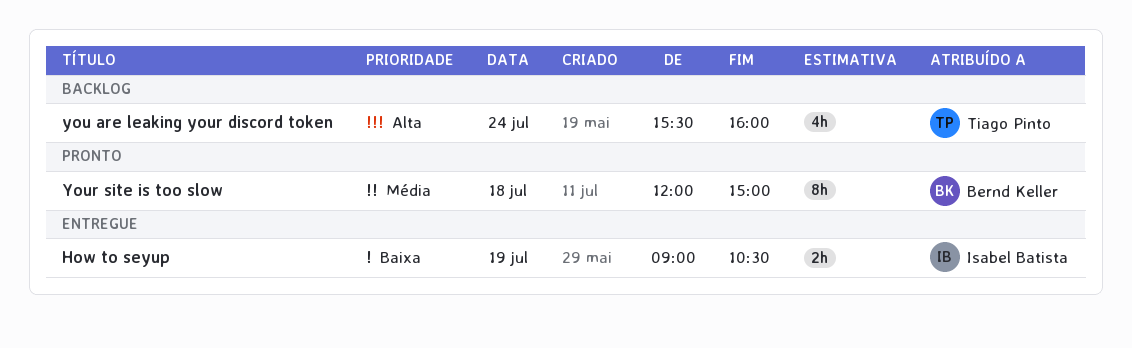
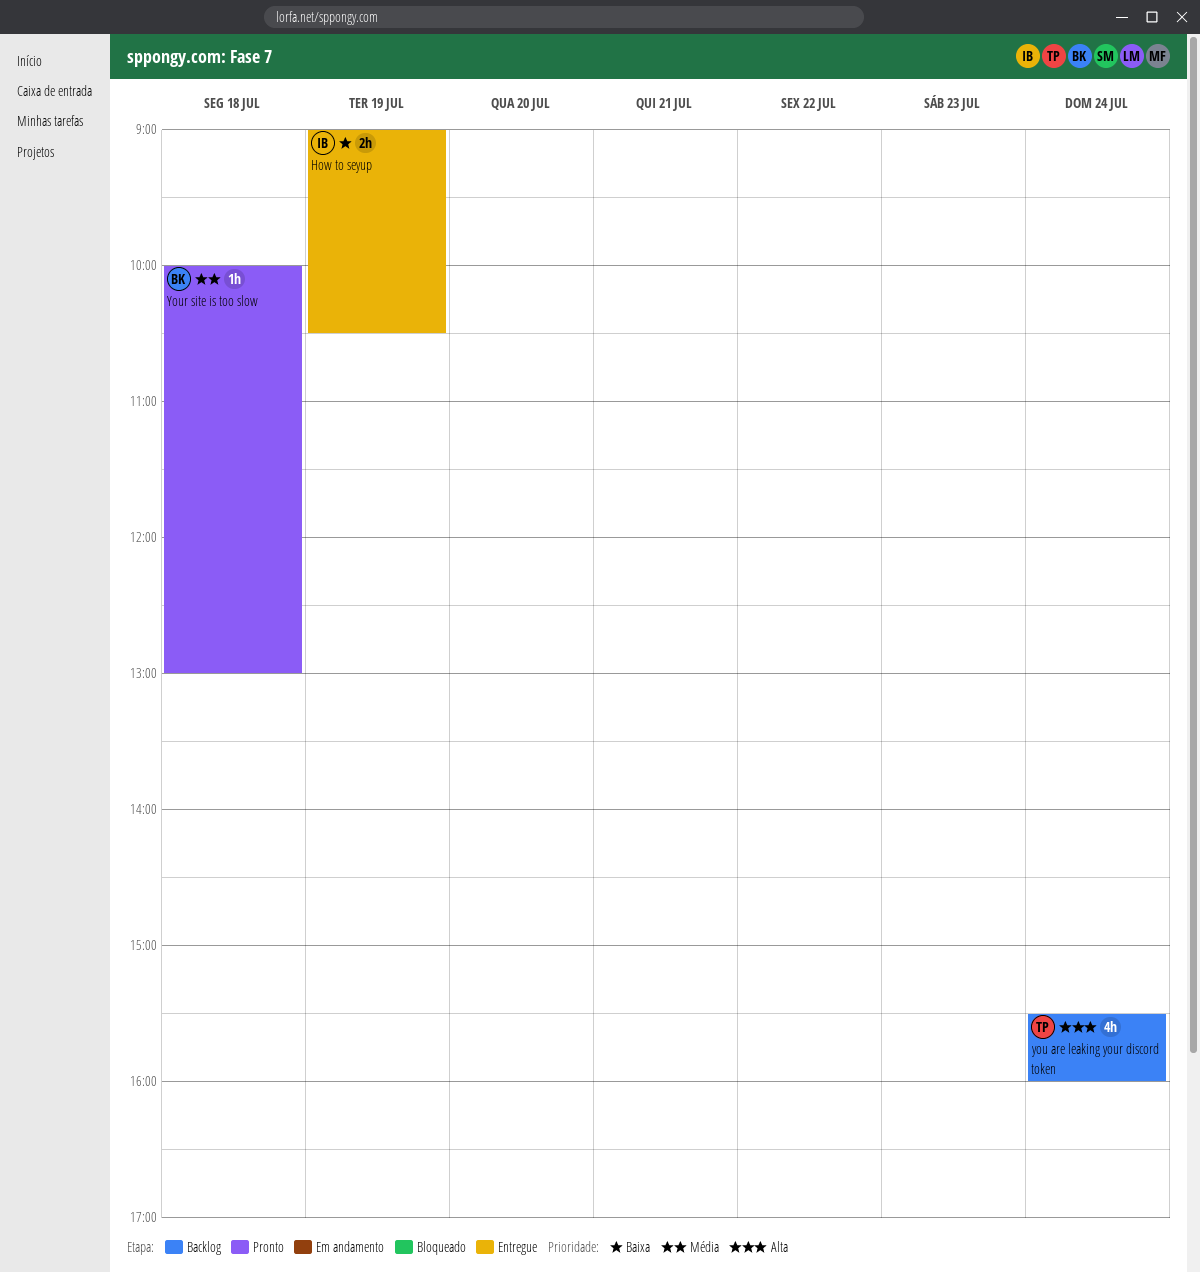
Your site is too slow, estimate: 8h -> 1h
Your site is too slow, begins: 12:00 -> 10:00
Your site is too slow, ends: 15:00 -> 13:00

